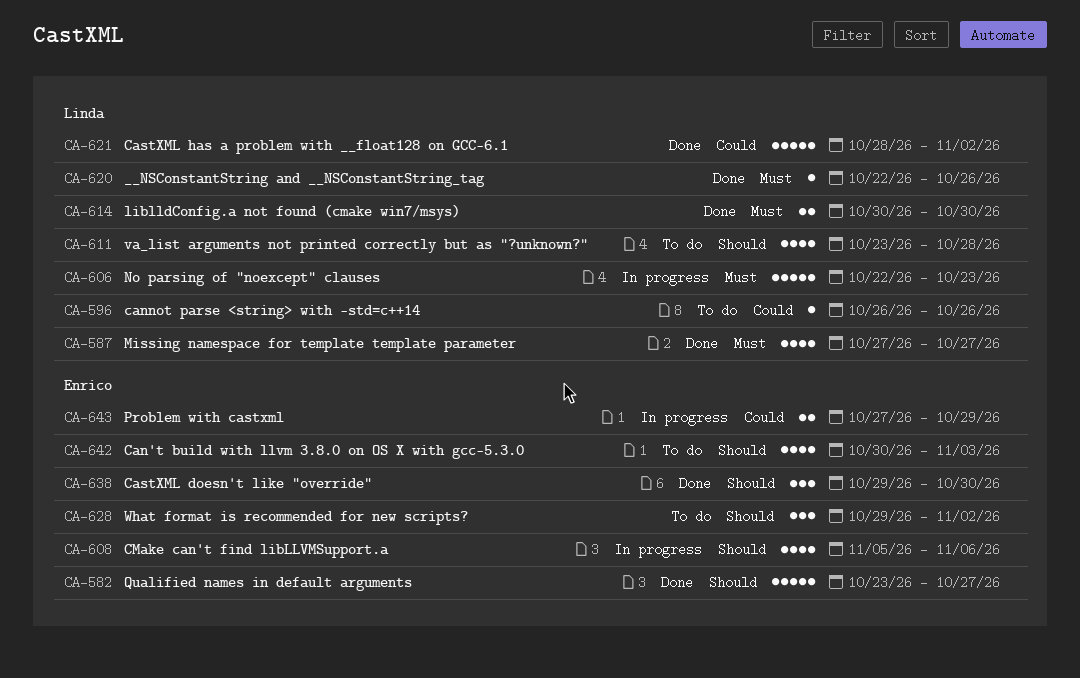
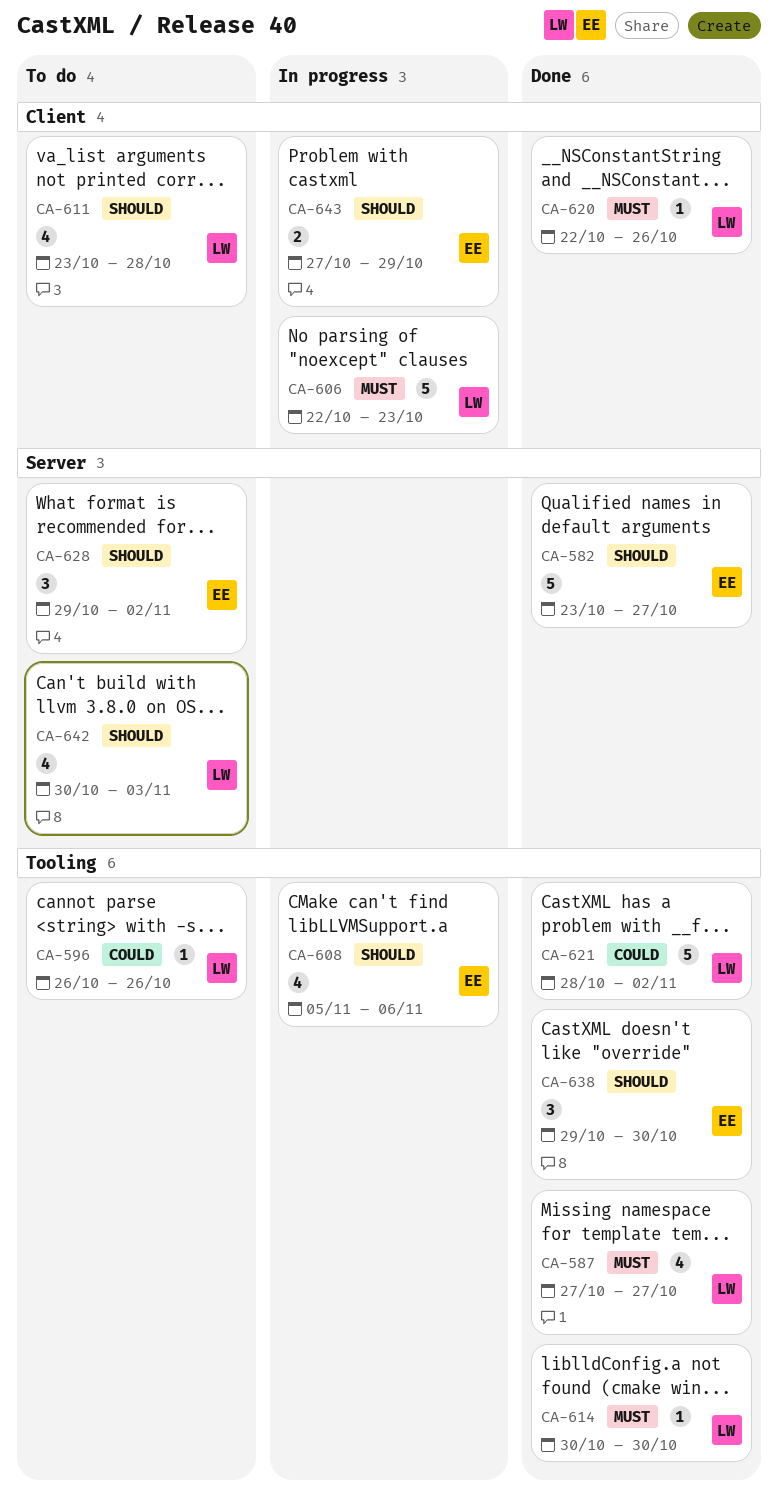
CA-614, estimate: 2 -> 1
CA-642, owner: Enrico -> Linda
CA-643, priority: Could -> Should

